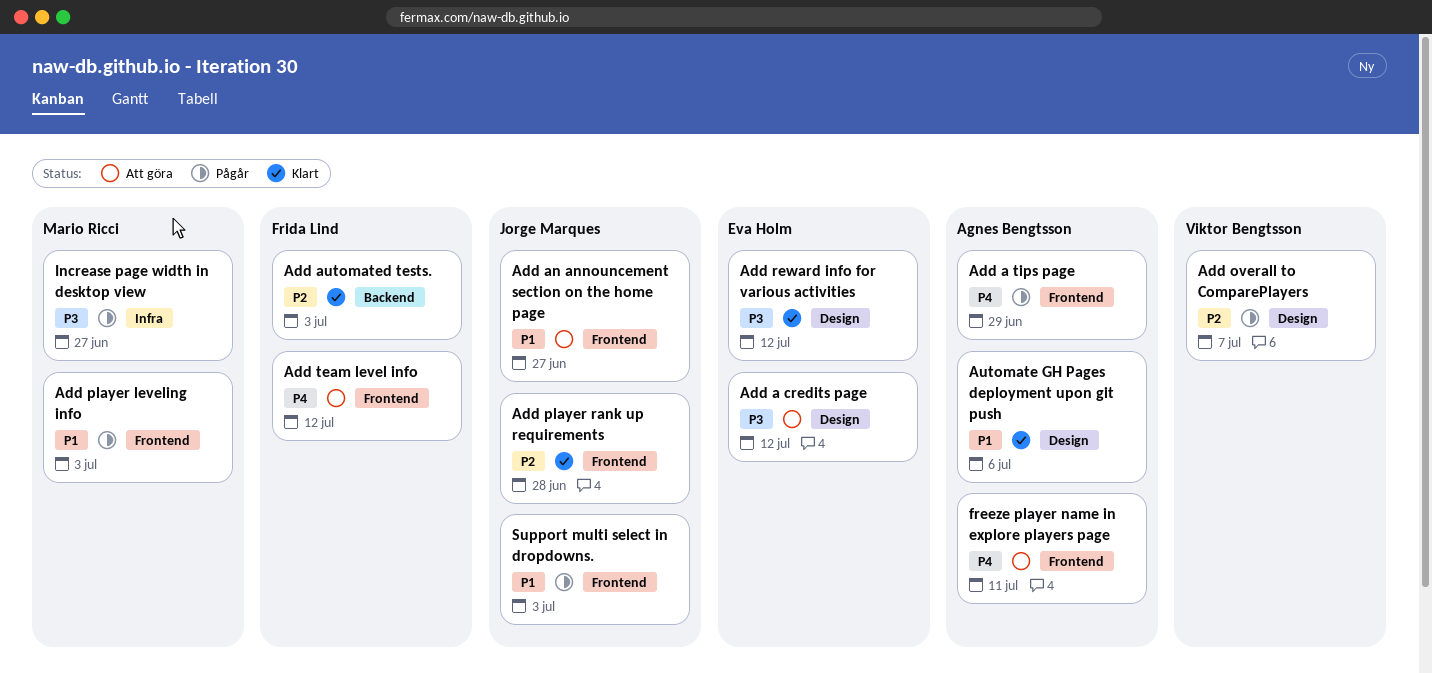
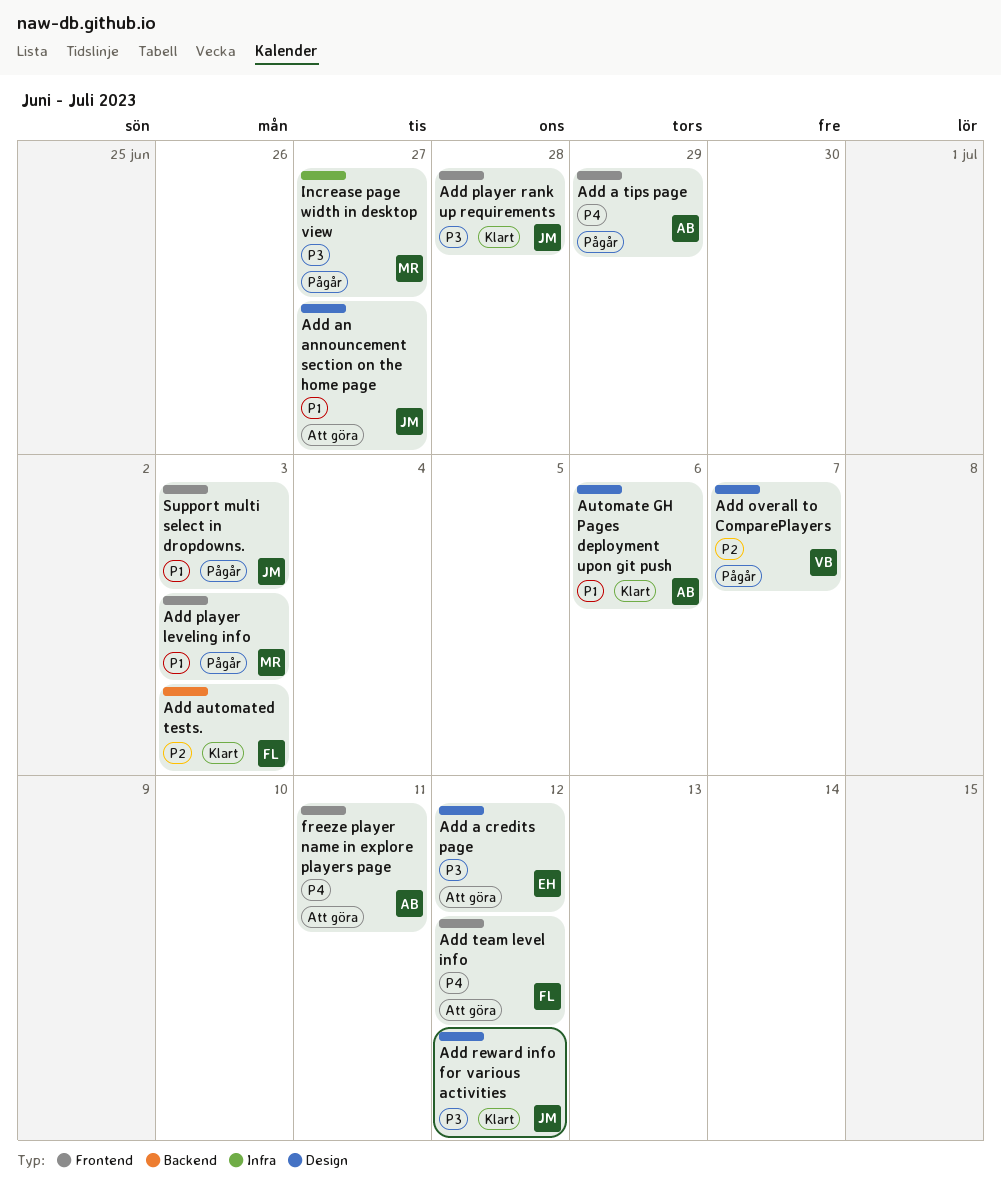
Add an announcement section on the home page, label: Frontend -> Design
Add player rank up requirements, priority: P2 -> P3
Add reward info for various activities, owner: Eva Holm -> Jorge Marques

